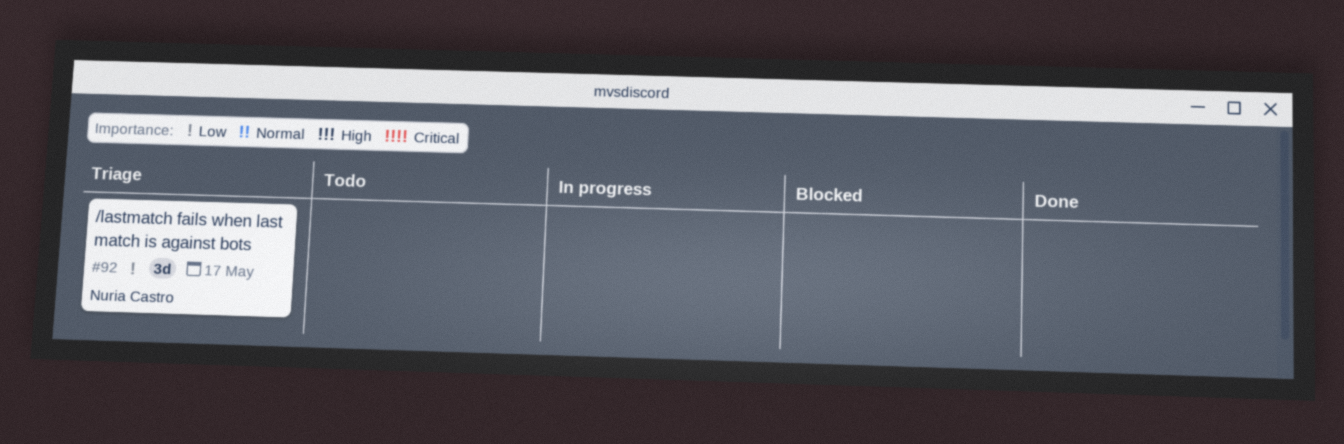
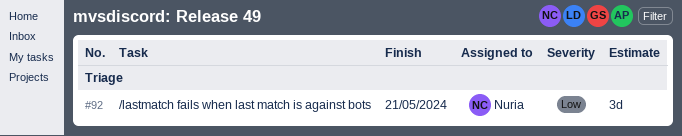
#92, due: May 17 -> May 21

